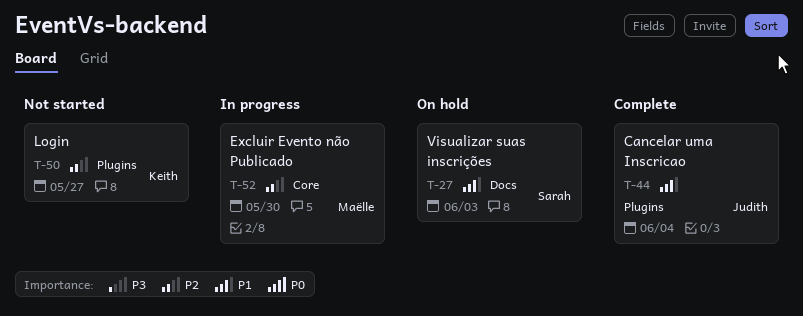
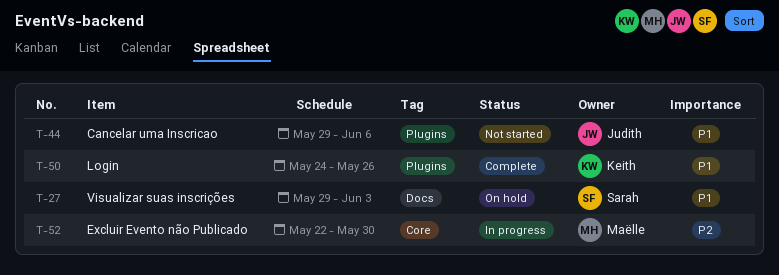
T-44, status: Complete -> Not started
T-44, due: Jun 4 -> Jun 6
T-50, status: Not started -> Complete
T-50, priority: P2 -> P1
T-50, due: May 27 -> May 26

